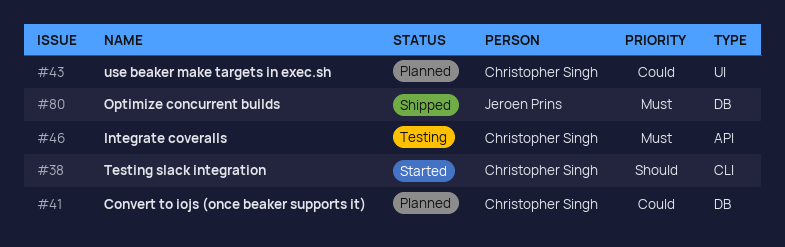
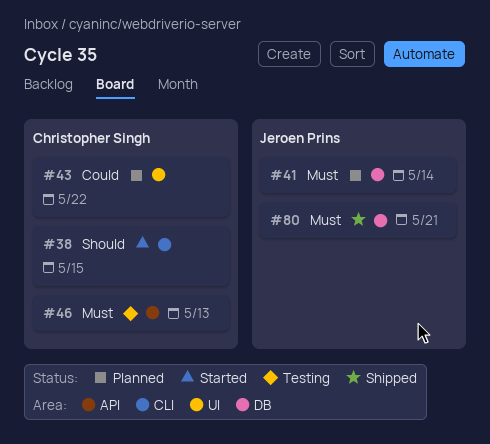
#41, owner: Christopher Singh -> Jeroen Prins
#41, priority: Could -> Must

